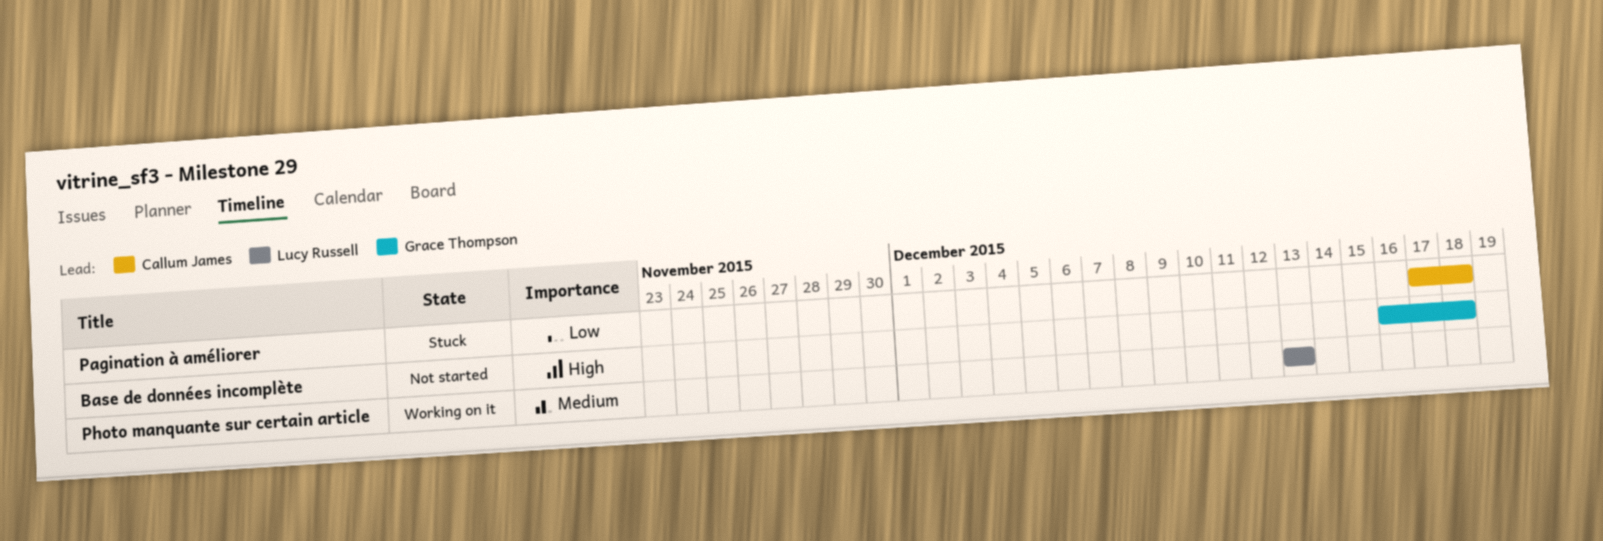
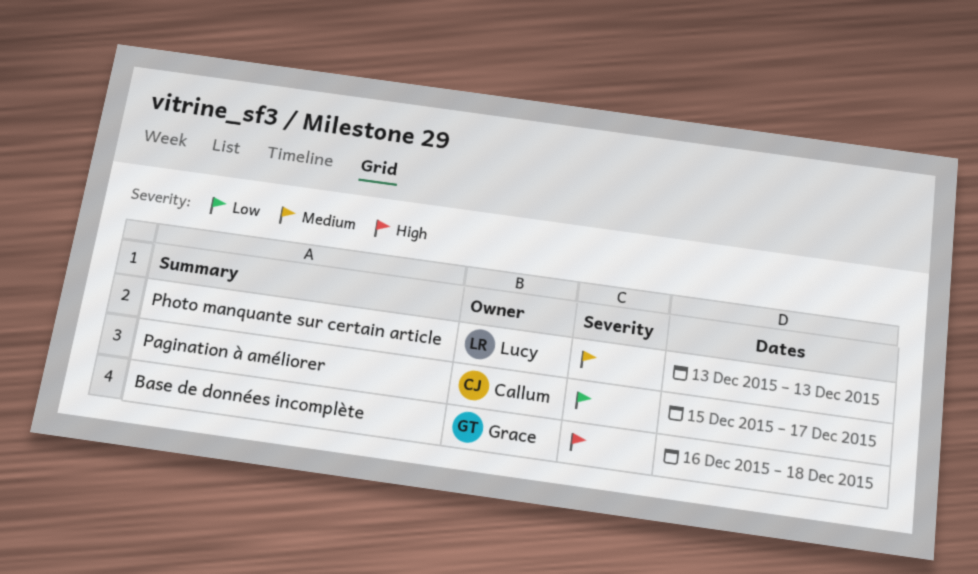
Pagination à améliorer, start: Dec 17 -> Dec 15
Pagination à améliorer, due: Dec 18 -> Dec 17

